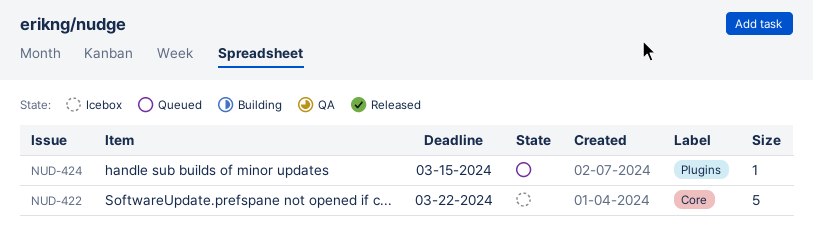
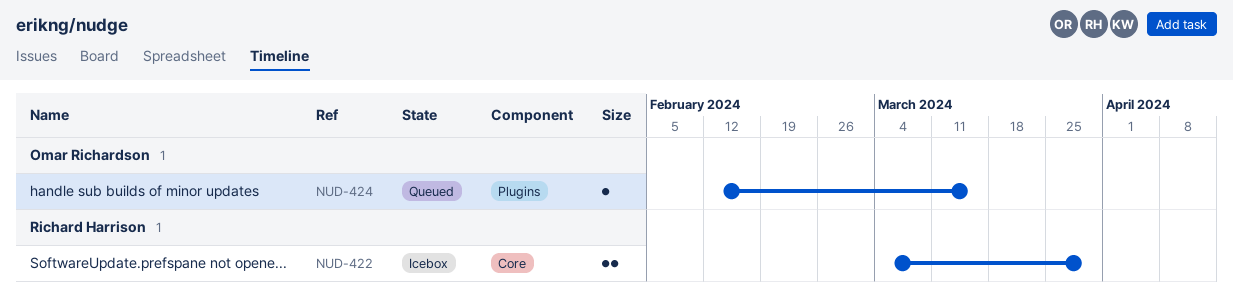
NUD-422, estimate: 5 -> 2
NUD-422, due: Mar 22 -> Mar 29

